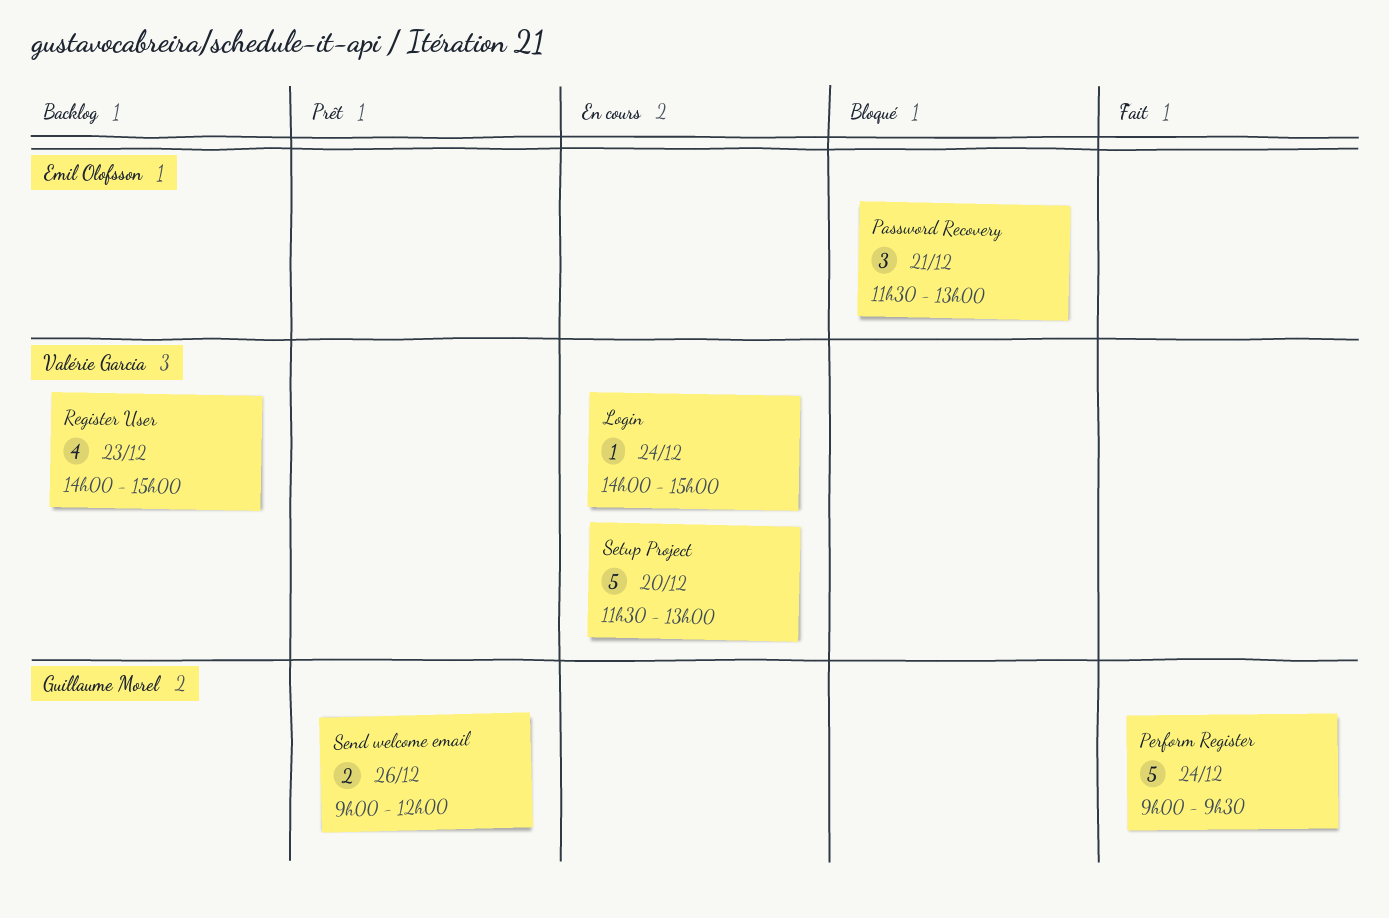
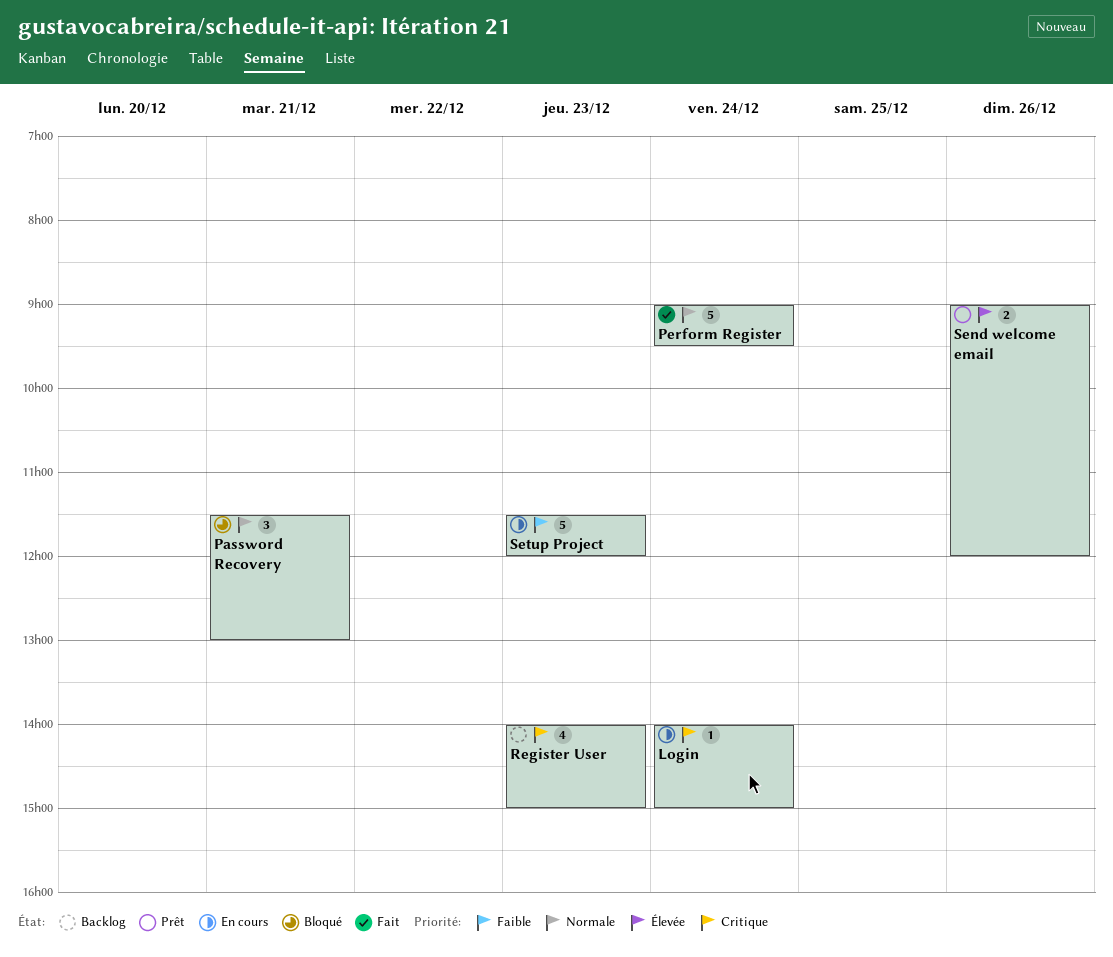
Setup Project, day: Dec 20 -> Dec 23
Setup Project, ends: 13:00 -> 12:00

